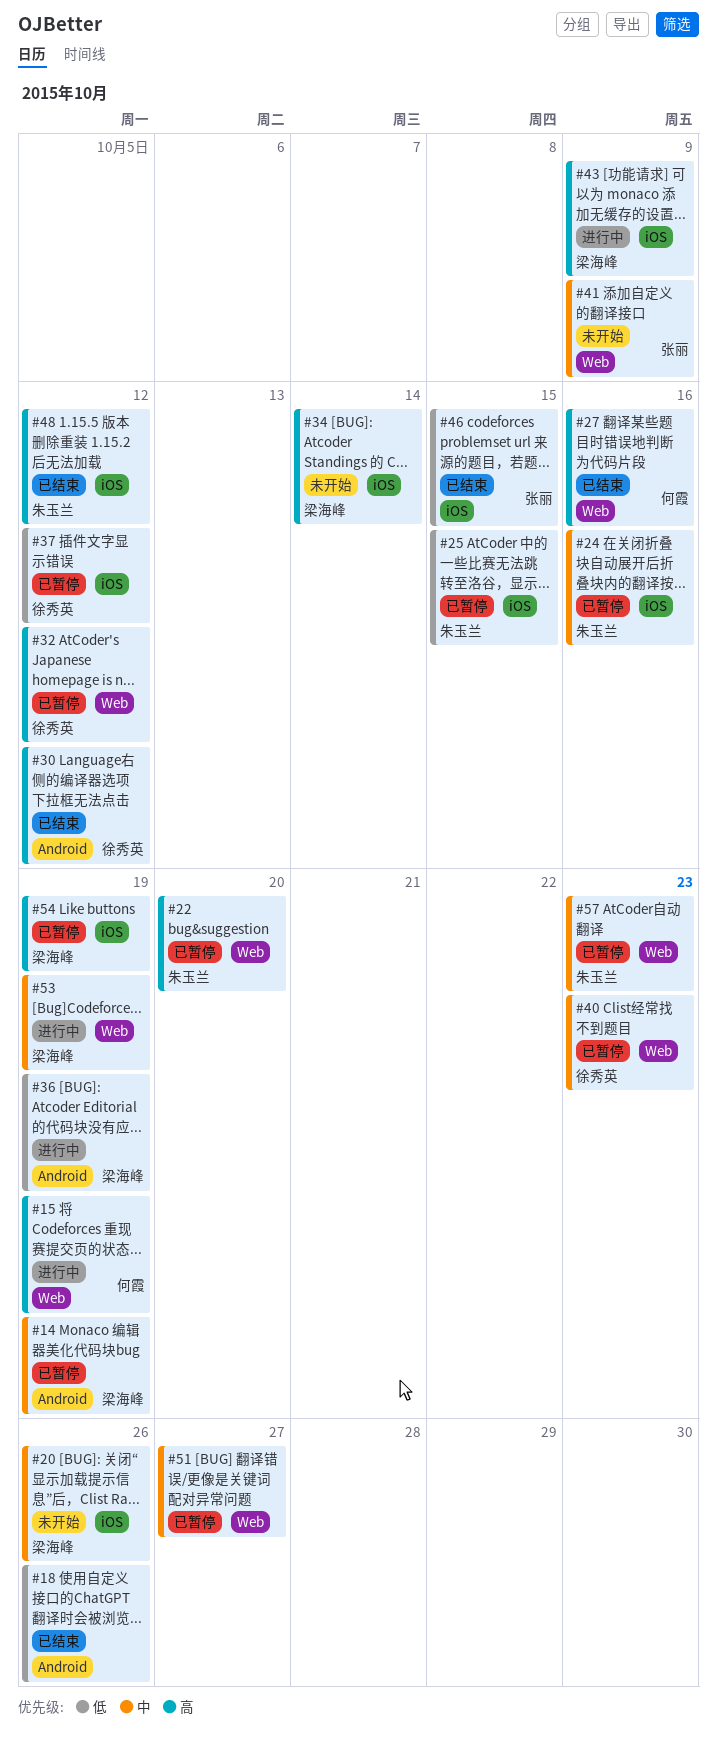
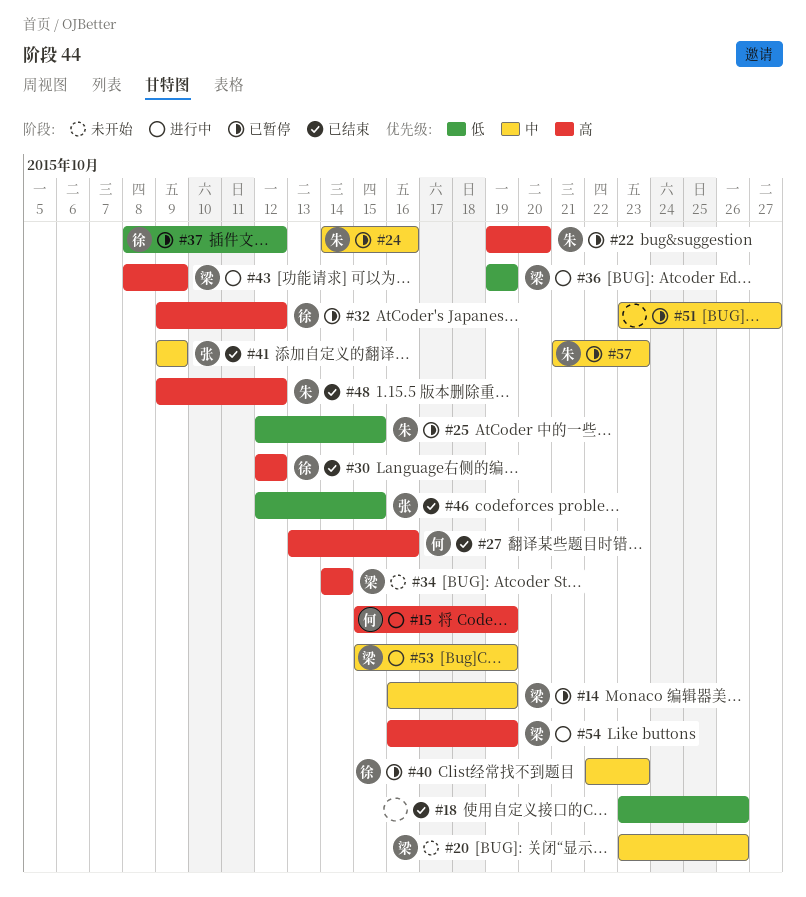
#41, status: 未开始 -> 已结束
#54, status: 已暂停 -> 进行中

